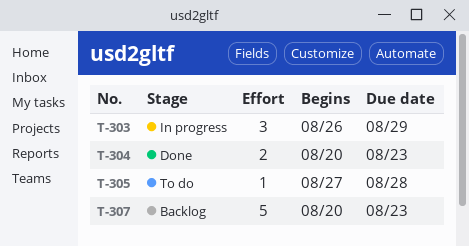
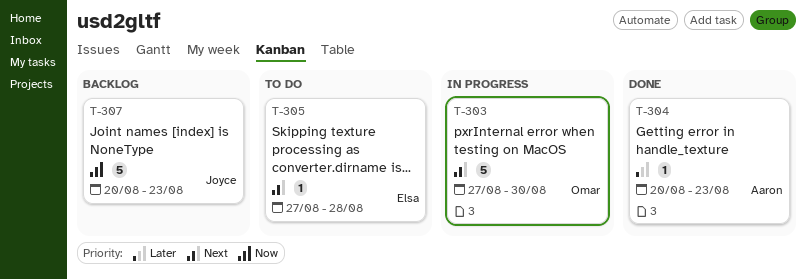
T-303, estimate: 3 -> 5
T-303, start: Aug 26 -> Aug 27
T-303, due: Aug 29 -> Aug 30
T-304, estimate: 2 -> 1

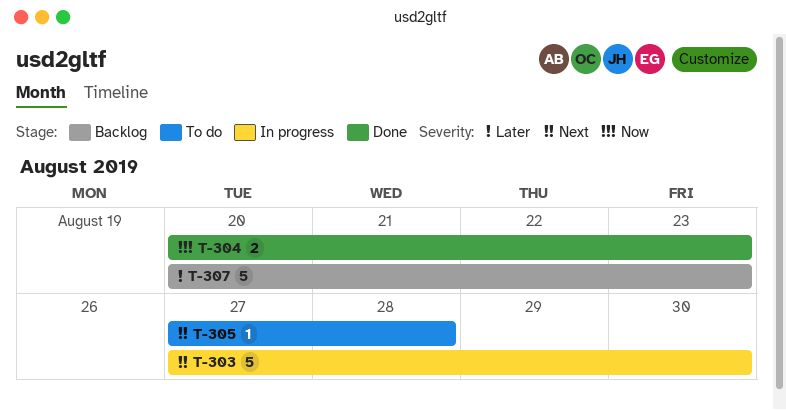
T-304, priority: Later -> Now
T-304, estimate: 1 -> 2
T-307, priority: Now -> Later

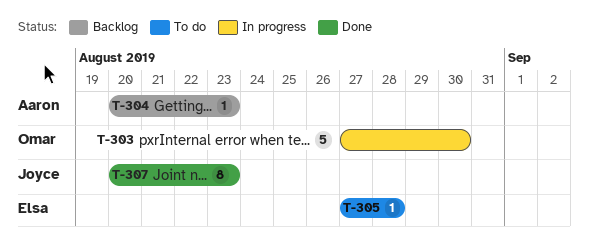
T-304, status: Done -> Backlog
T-304, estimate: 2 -> 1
T-307, status: Backlog -> Done
T-307, estimate: 5 -> 8

